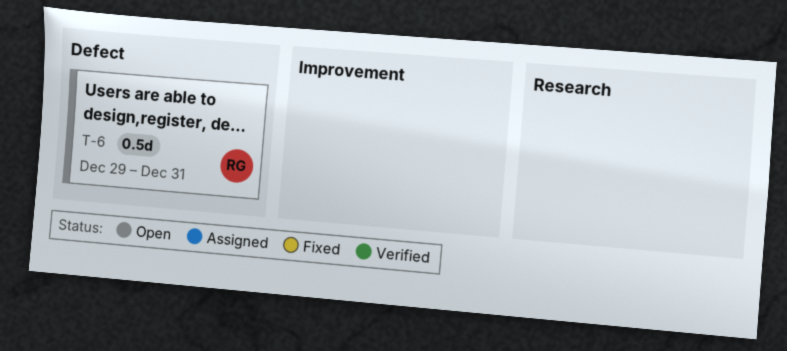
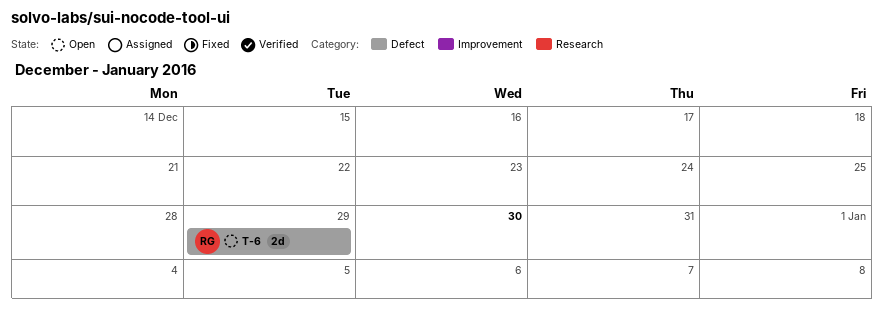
T-6, estimate: 0.5d -> 2d
T-6, due: Dec 31 -> Dec 29

